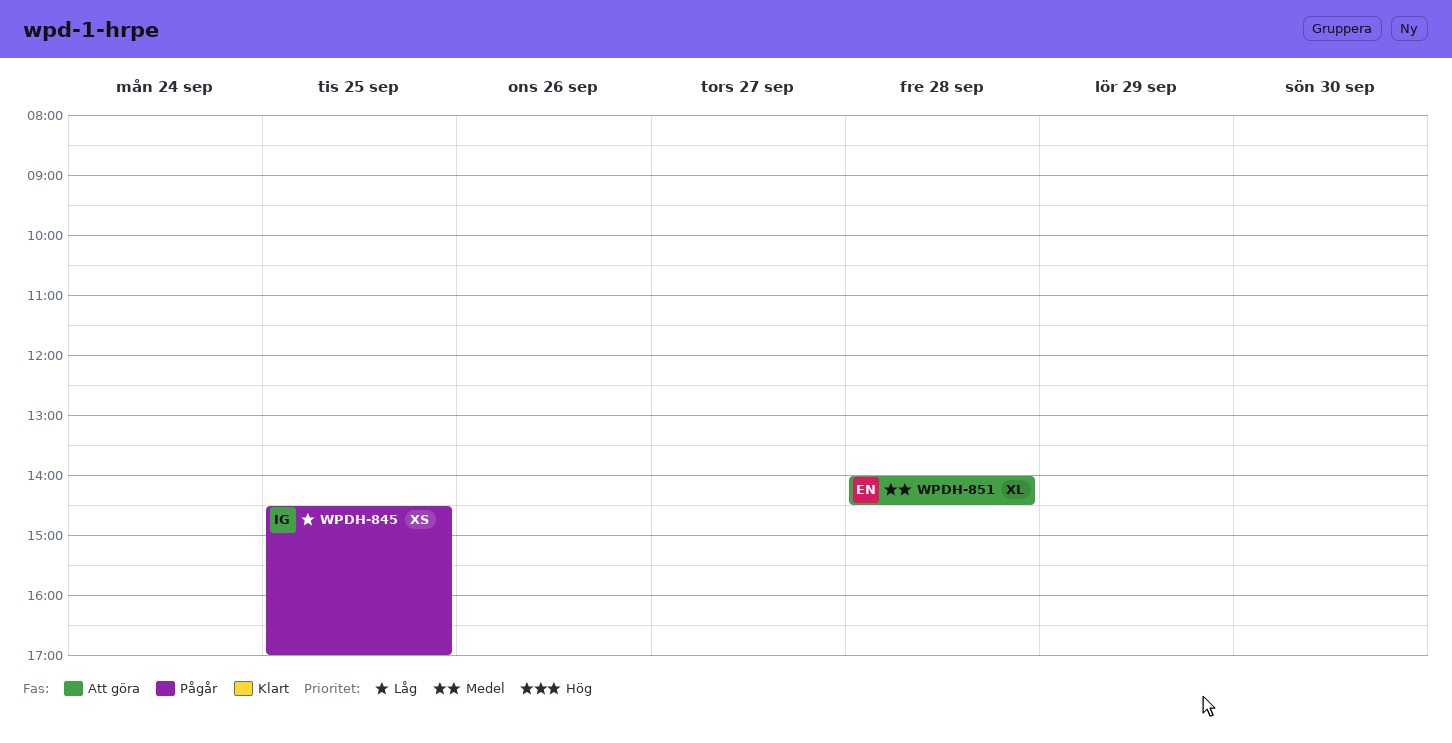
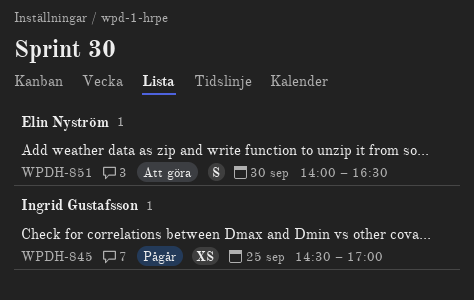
WPDH-851, estimate: XL -> S
WPDH-851, day: Sep 28 -> Sep 30
WPDH-851, ends: 14:30 -> 16:30

